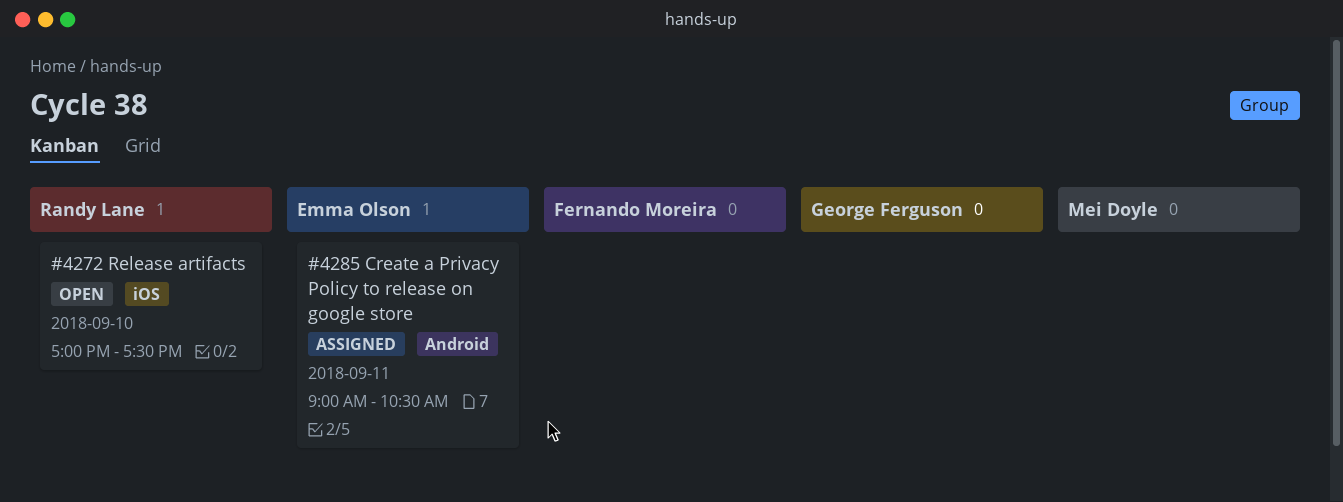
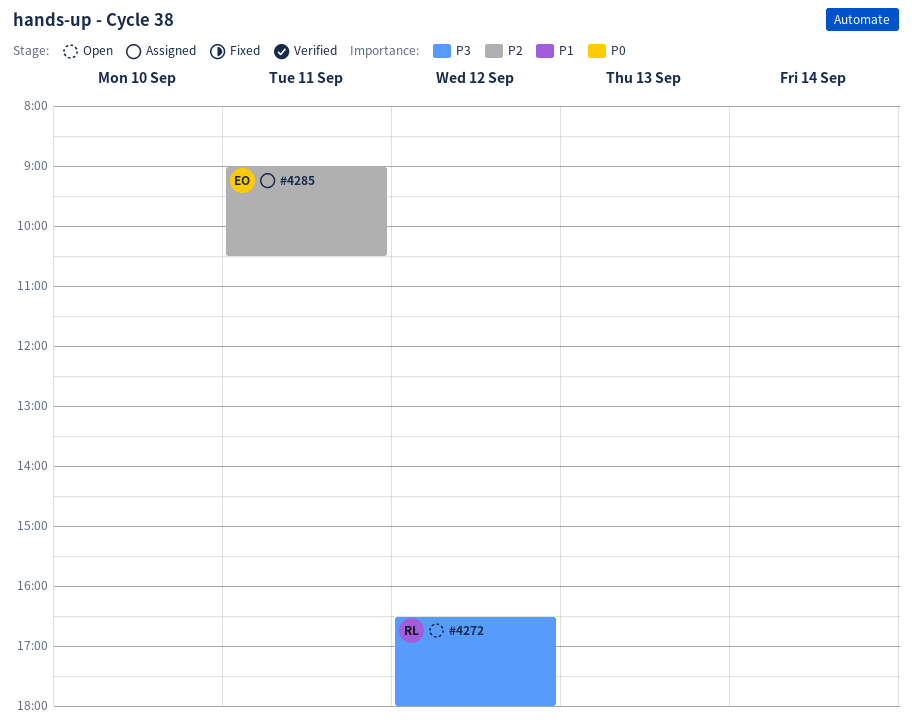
#4272, day: Sep 10 -> Sep 12
#4272, begins: 17:00 -> 16:30
#4272, ends: 17:30 -> 18:00

